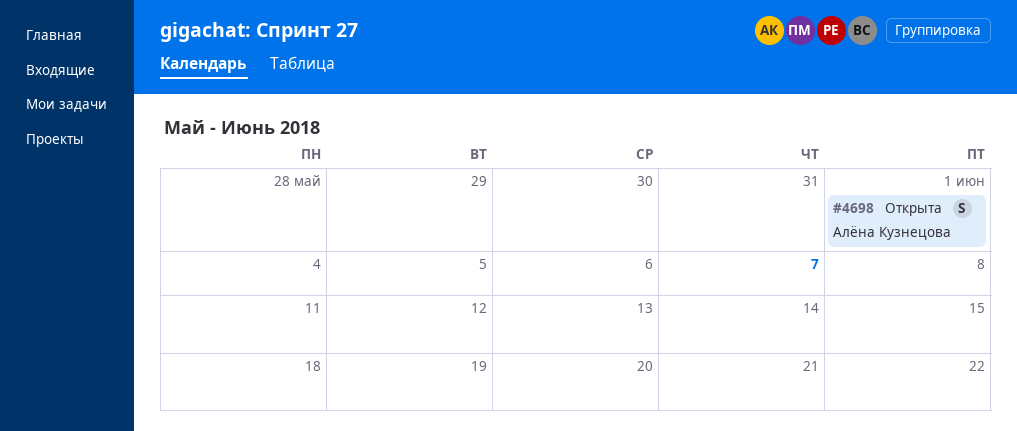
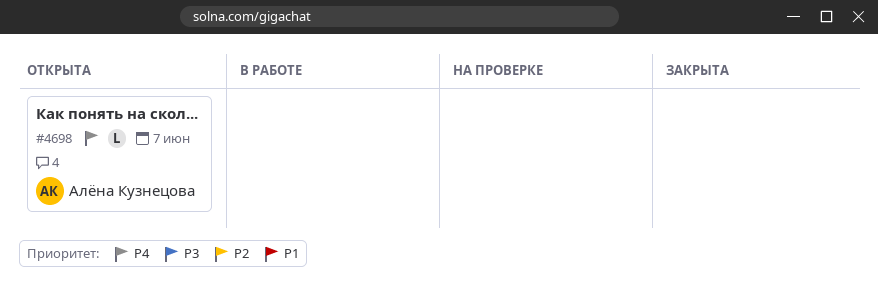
#4698, estimate: S -> L
#4698, due: Jun 1 -> Jun 7

